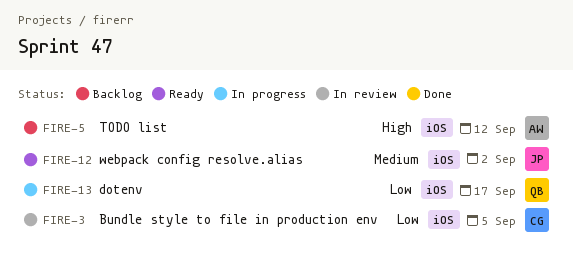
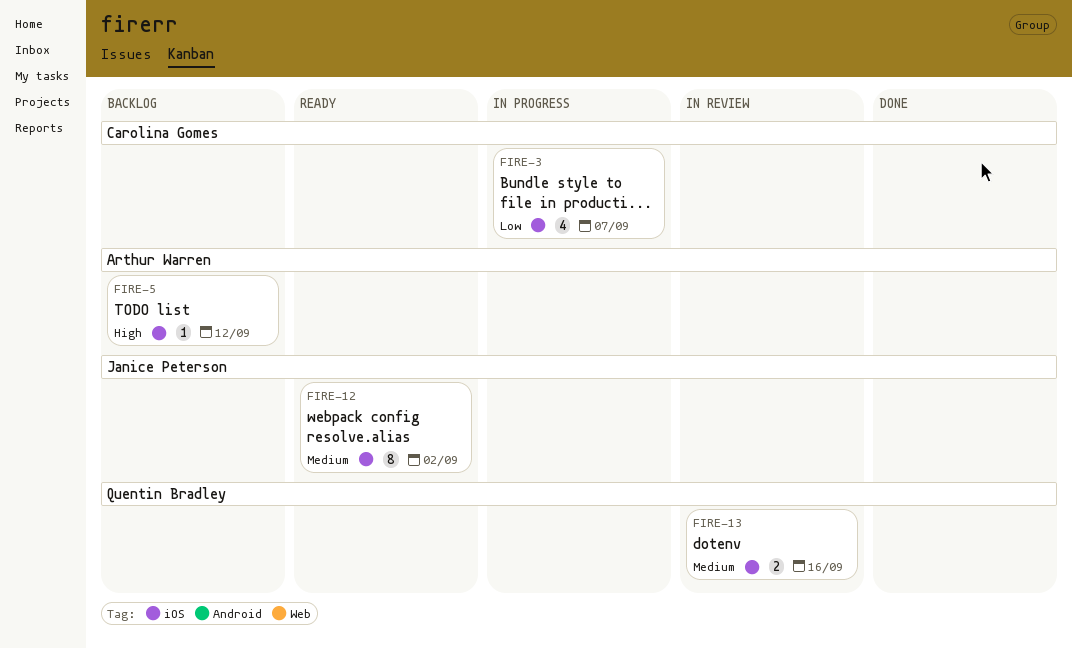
FIRE-3, status: In review -> In progress
FIRE-3, due: Sep 5 -> Sep 7
FIRE-13, status: In progress -> In review
FIRE-13, priority: Low -> Medium
FIRE-13, due: Sep 17 -> Sep 16

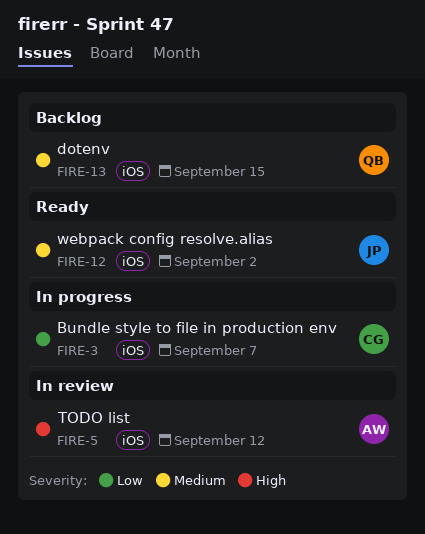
FIRE-5, status: Backlog -> In review
FIRE-13, status: In review -> Backlog
FIRE-13, due: Sep 16 -> Sep 15

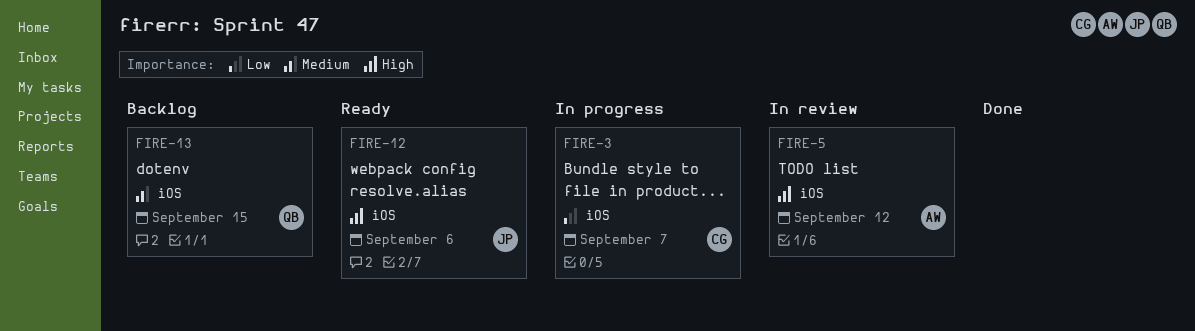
FIRE-12, priority: Medium -> High
FIRE-12, due: Sep 2 -> Sep 6

